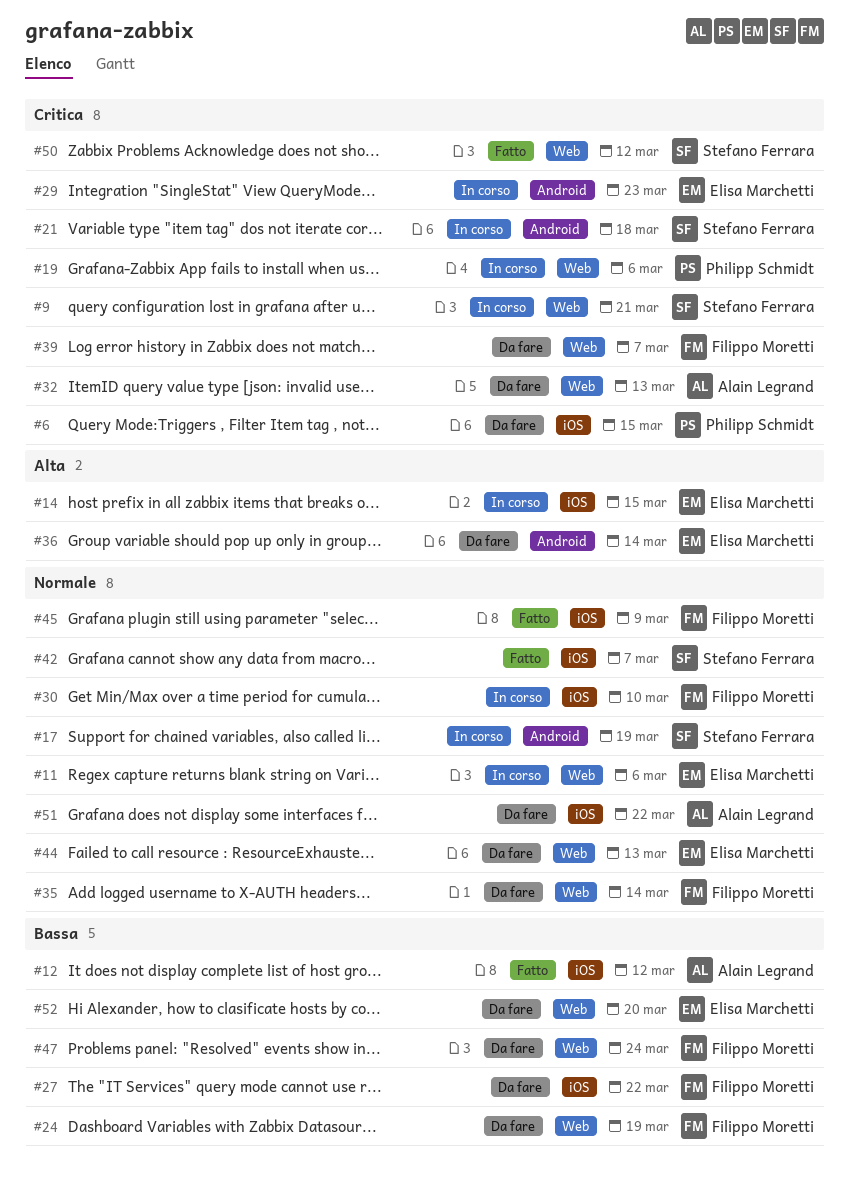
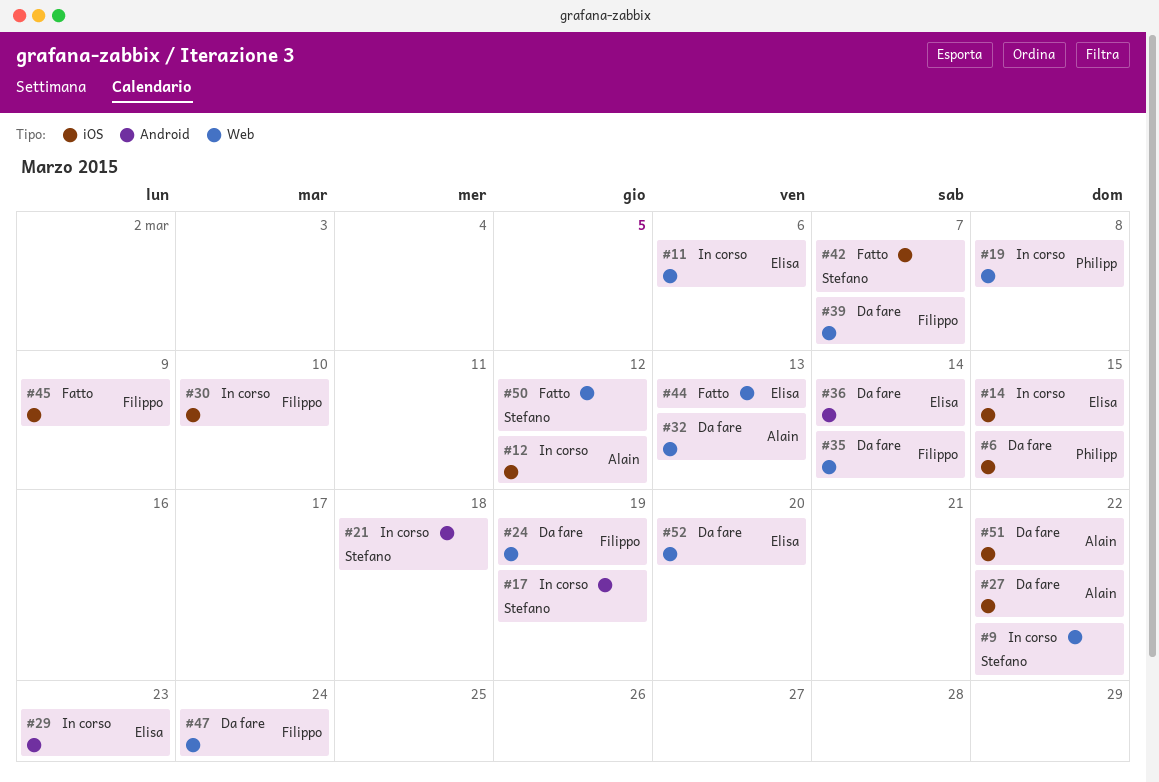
#9, due: Mar 21 -> Mar 22
#12, status: Fatto -> In corso
#19, due: Mar 6 -> Mar 8
#27, owner: Filippo Moretti -> Alain Legrand
#44, status: Da fare -> Fatto

